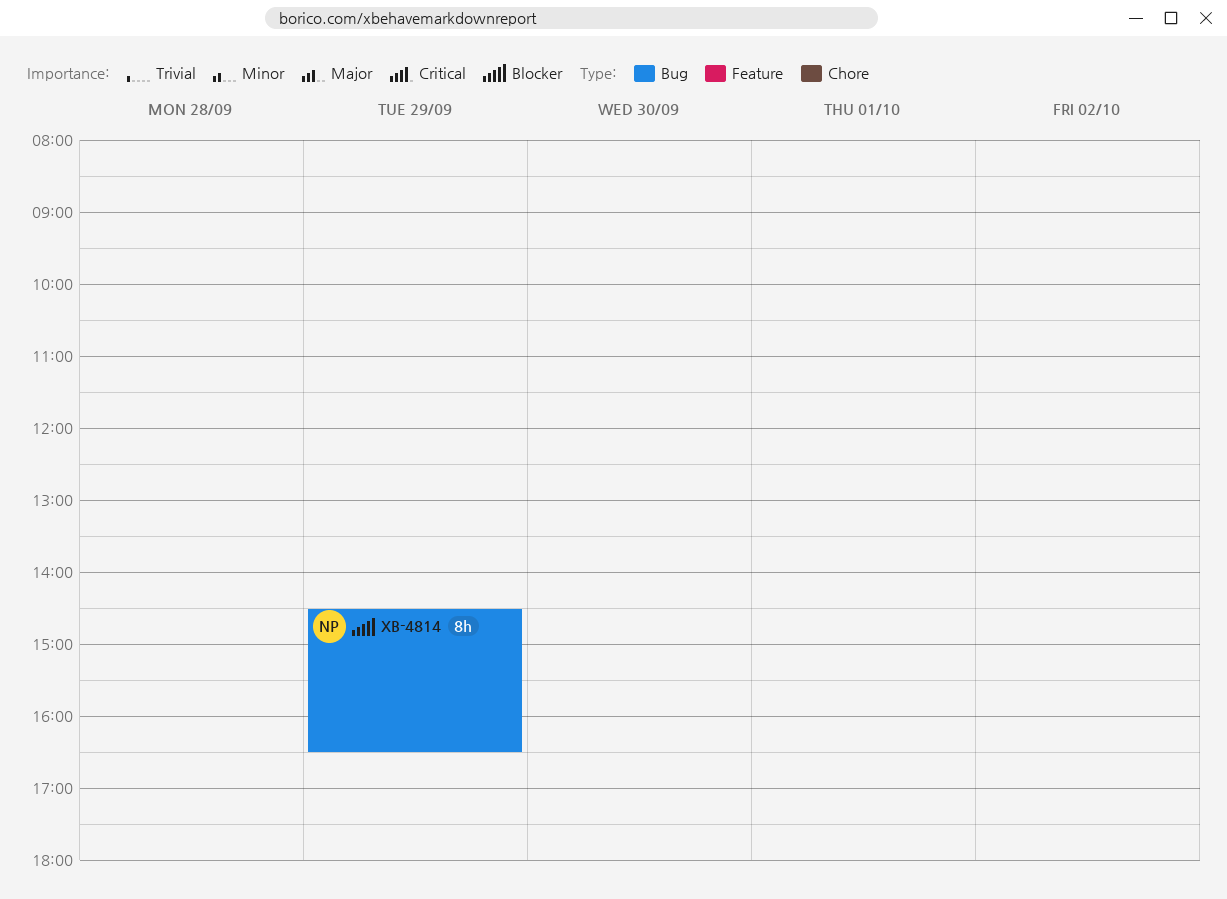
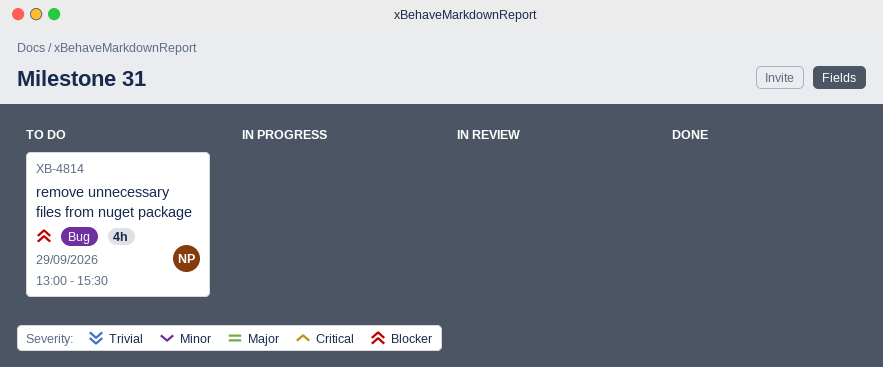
XB-4814, estimate: 8h -> 4h
XB-4814, begins: 14:30 -> 13:00
XB-4814, ends: 16:30 -> 15:30

